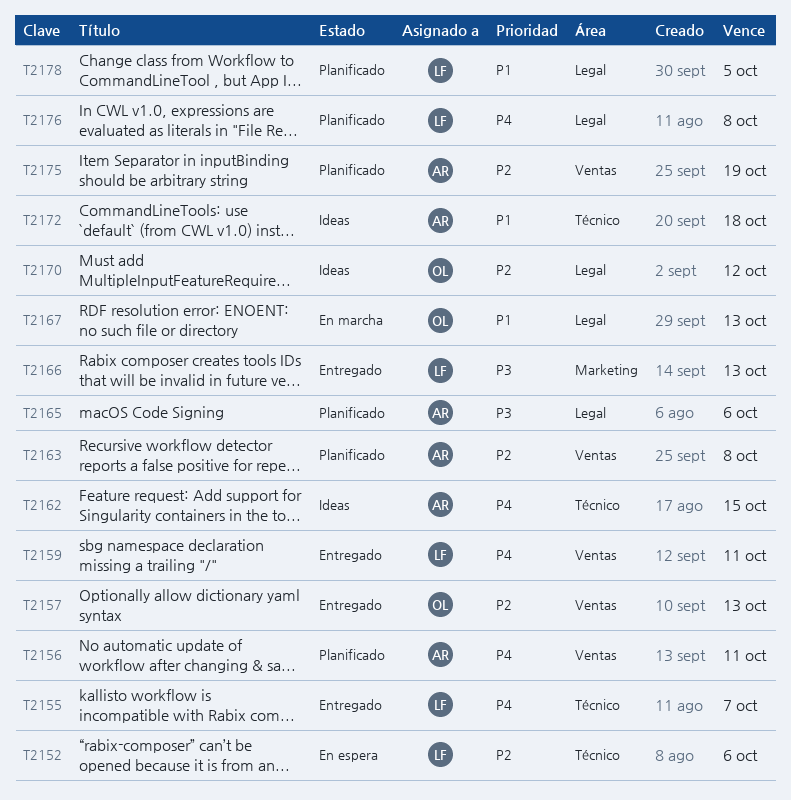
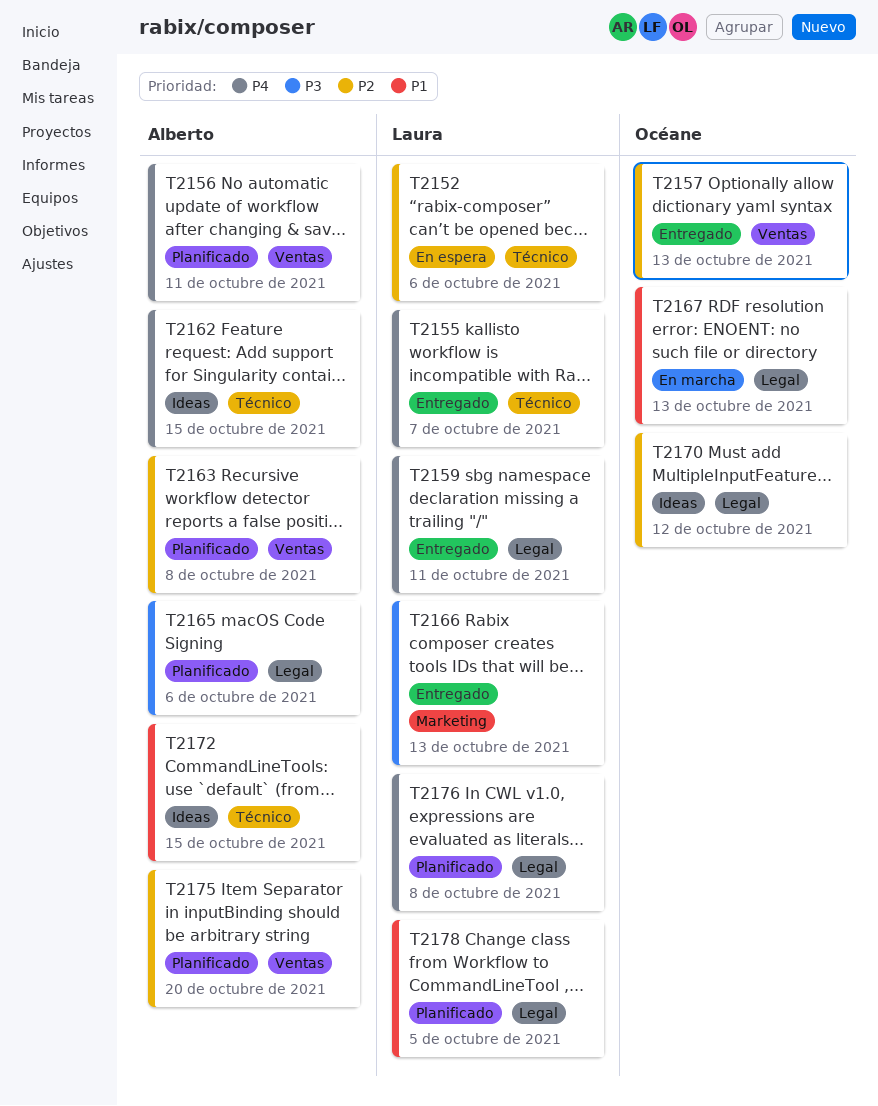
T2159, label: Ventas -> Legal
T2172, due: Oct 18 -> Oct 15
T2175, due: Oct 19 -> Oct 20

